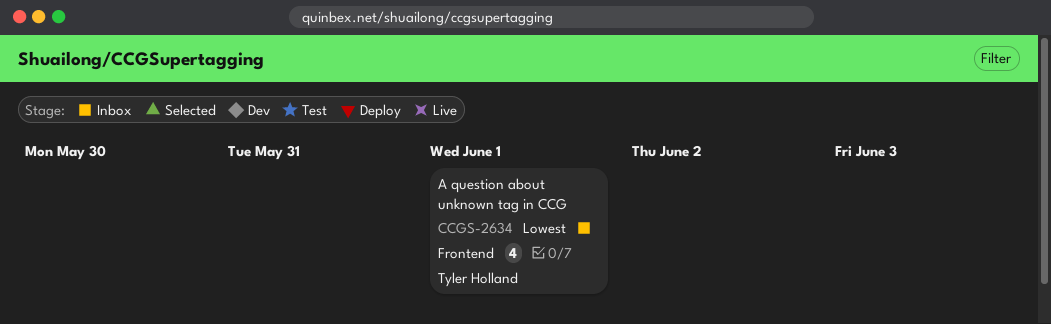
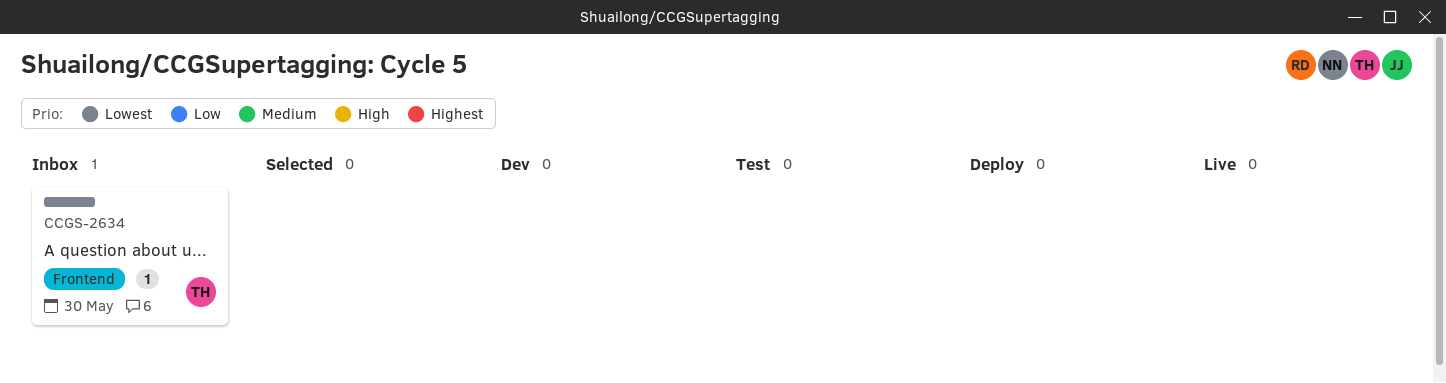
CCGS-2634, estimate: 4 -> 1
CCGS-2634, due: Jun 1 -> May 30

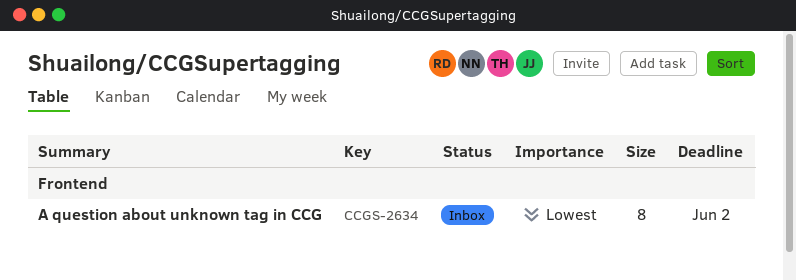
CCGS-2634, estimate: 1 -> 8
CCGS-2634, due: May 30 -> Jun 2

